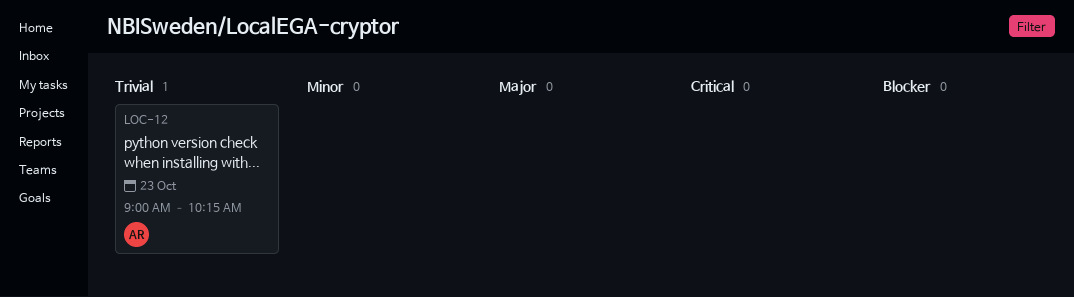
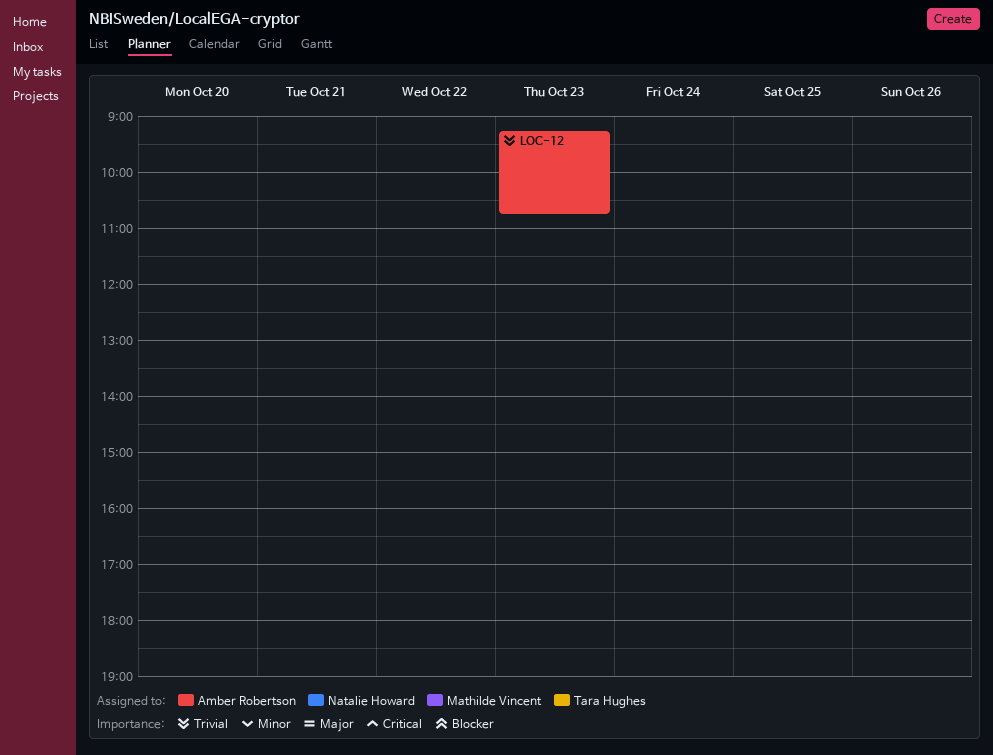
LOC-12, begins: 09:00 -> 09:15
LOC-12, ends: 10:15 -> 10:45

